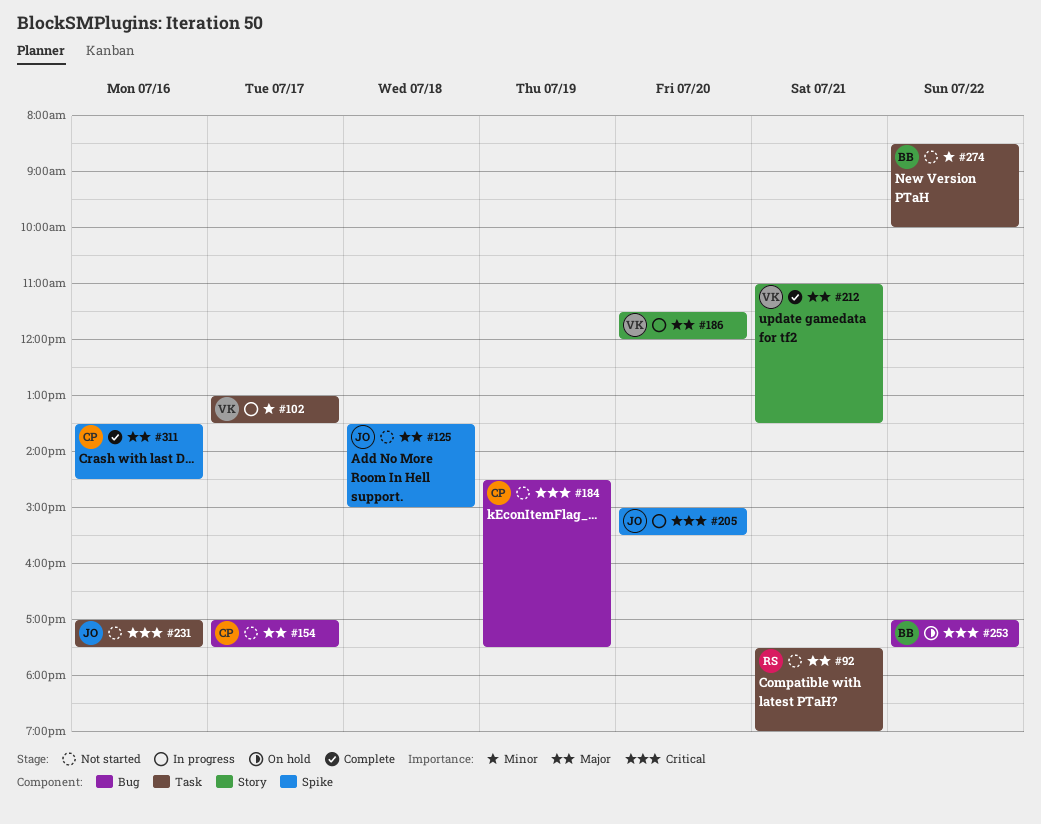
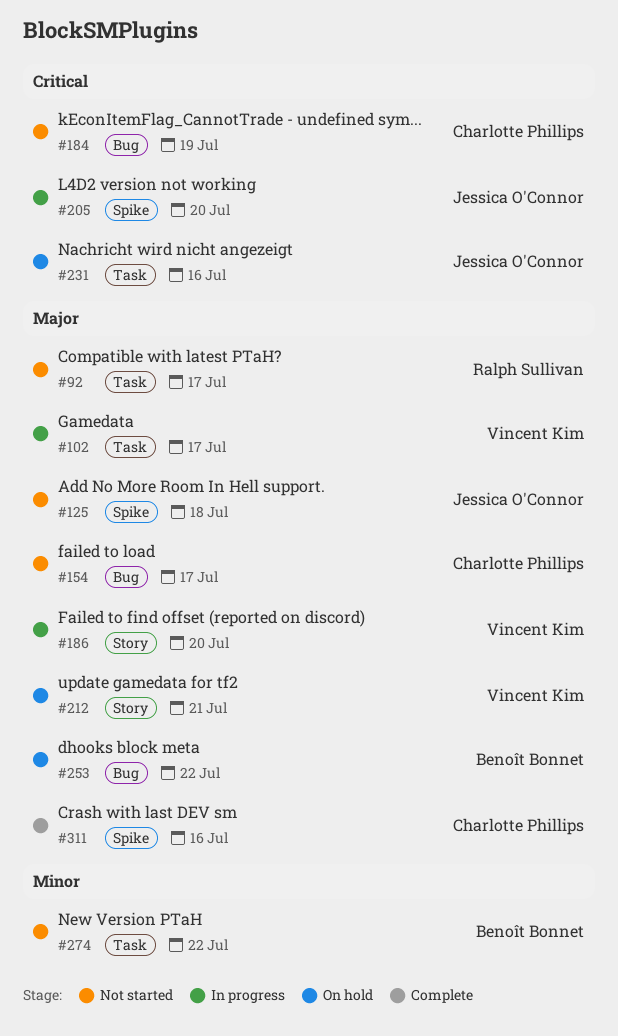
#92, day: Jul 21 -> Jul 17
#102, priority: Minor -> Major
#212, status: Complete -> On hold
#231, status: Not started -> On hold
#253, priority: Critical -> Major

